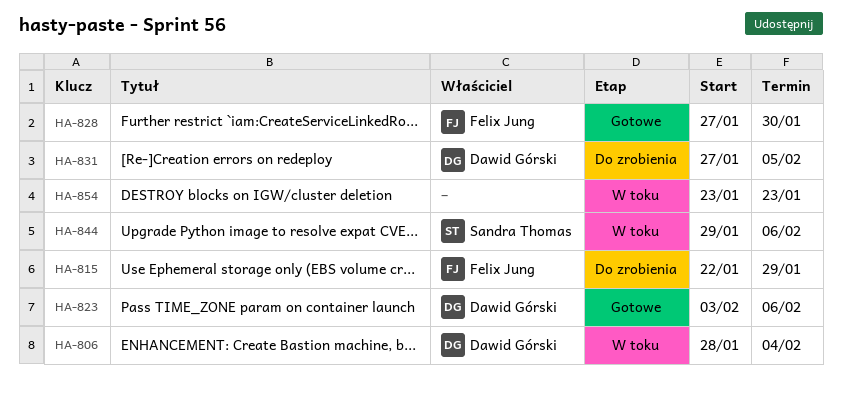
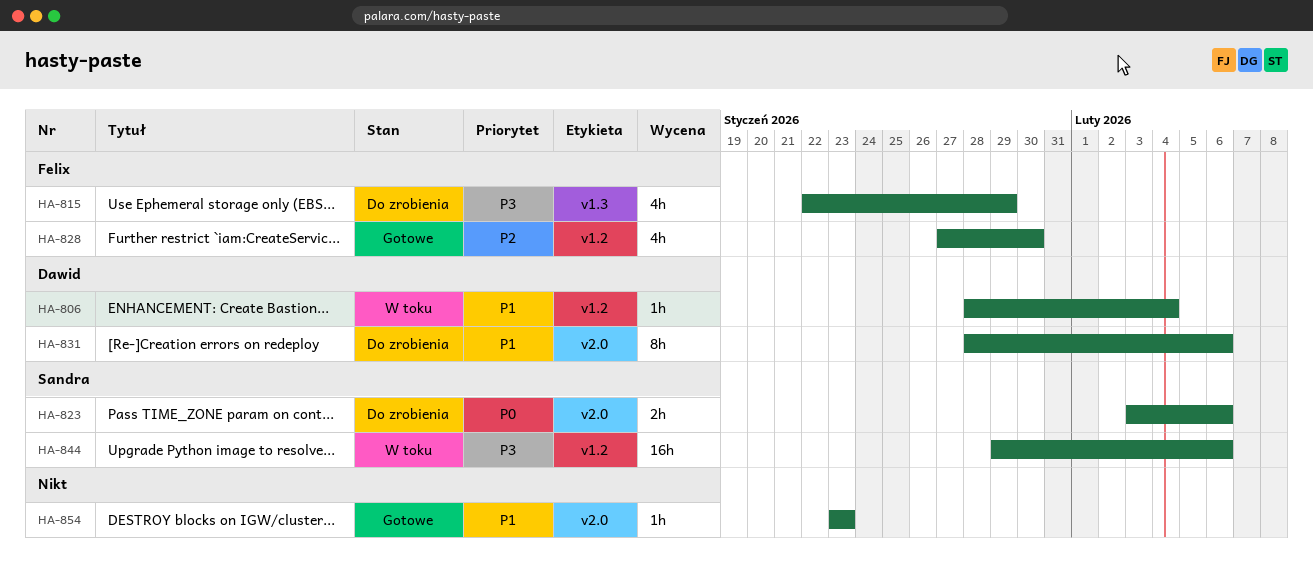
HA-823, status: Gotowe -> Do zrobienia
HA-823, owner: Dawid Górski -> Sandra Thomas
HA-831, start: Jan 27 -> Jan 28
HA-831, due: Feb 5 -> Feb 6
HA-854, status: W toku -> Gotowe

